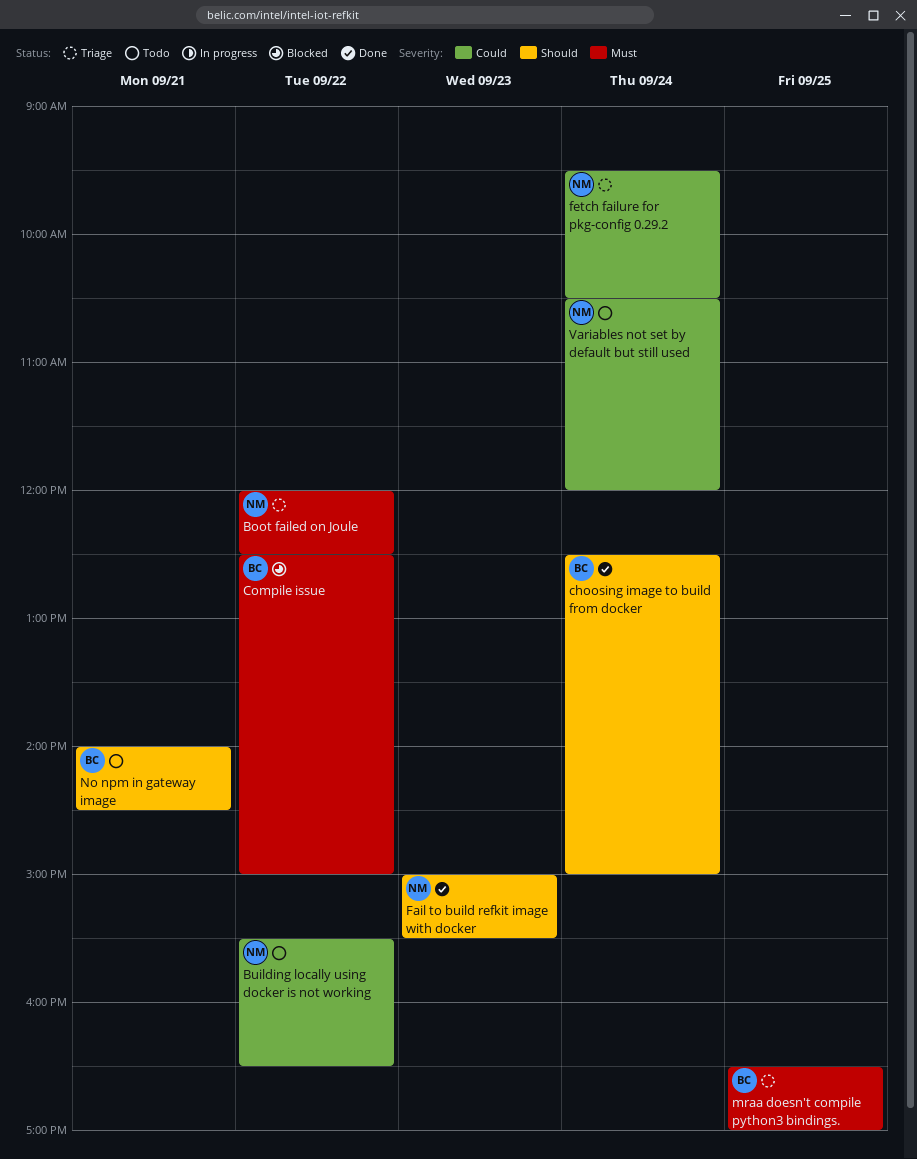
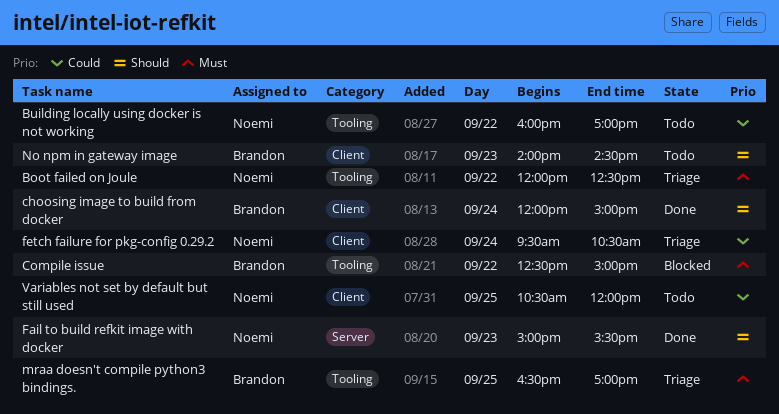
Building locally using docker is not working, begins: 15:30 -> 16:00
Building locally using docker is not working, ends: 16:30 -> 17:00
choosing image to build from docker, begins: 12:30 -> 12:00
No npm in gateway image, day: Sep 21 -> Sep 23
Variables not set by default but still used, day: Sep 24 -> Sep 25

